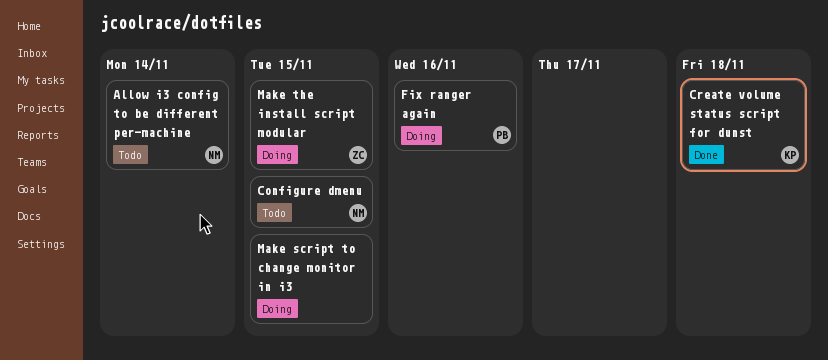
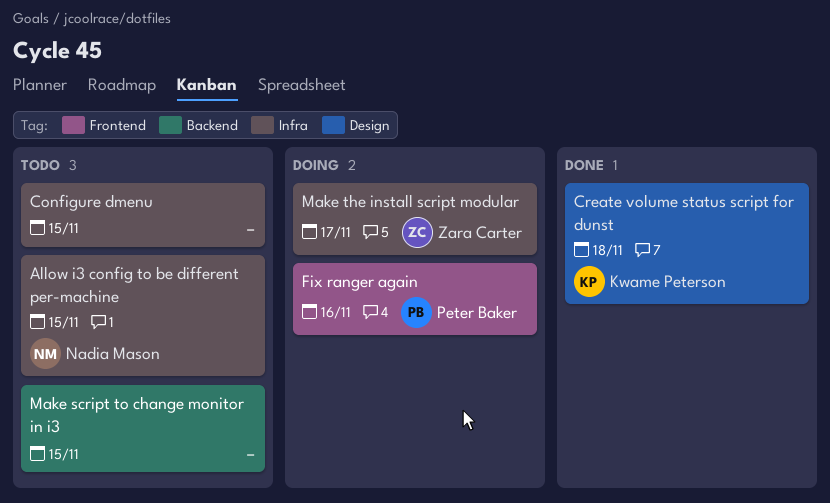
Allow i3 config to be different per-machine, due: Nov 14 -> Nov 15
Configure dmenu, owner: Nadia Mason -> none
Make script to change monitor in i3, status: Doing -> Todo
Make the install script modular, due: Nov 15 -> Nov 17

